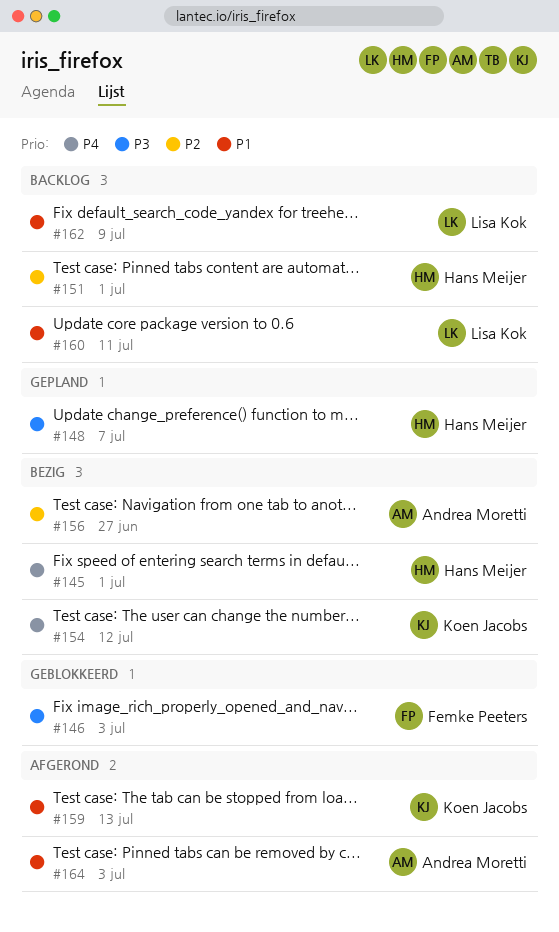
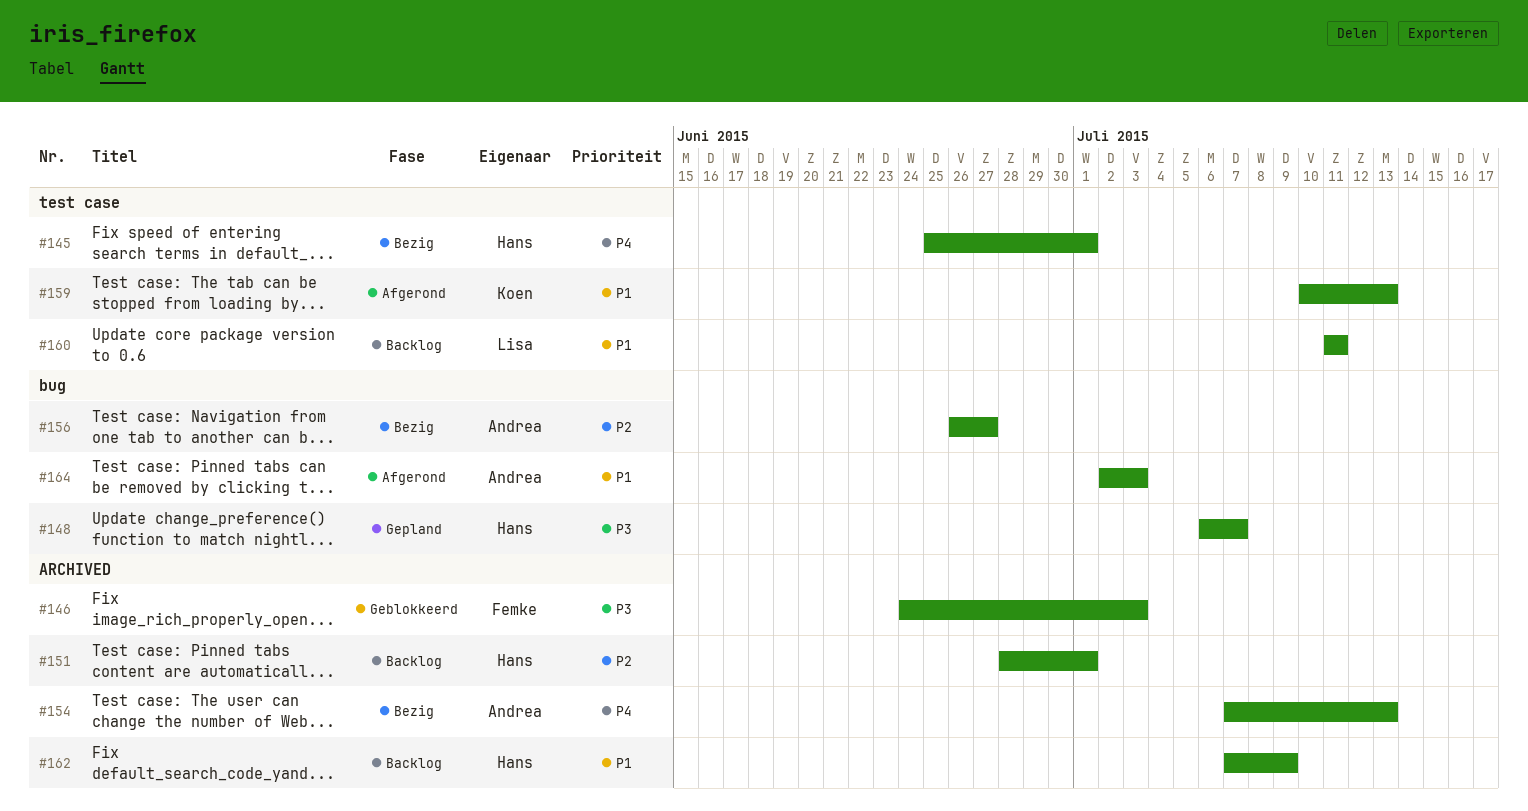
#154, owner: Koen Jacobs -> Andrea Moretti
#154, due: Jul 12 -> Jul 13
#162, owner: Lisa Kok -> Hans Meijer

